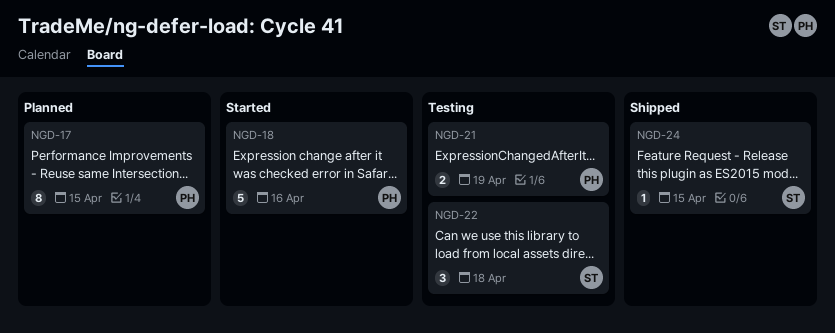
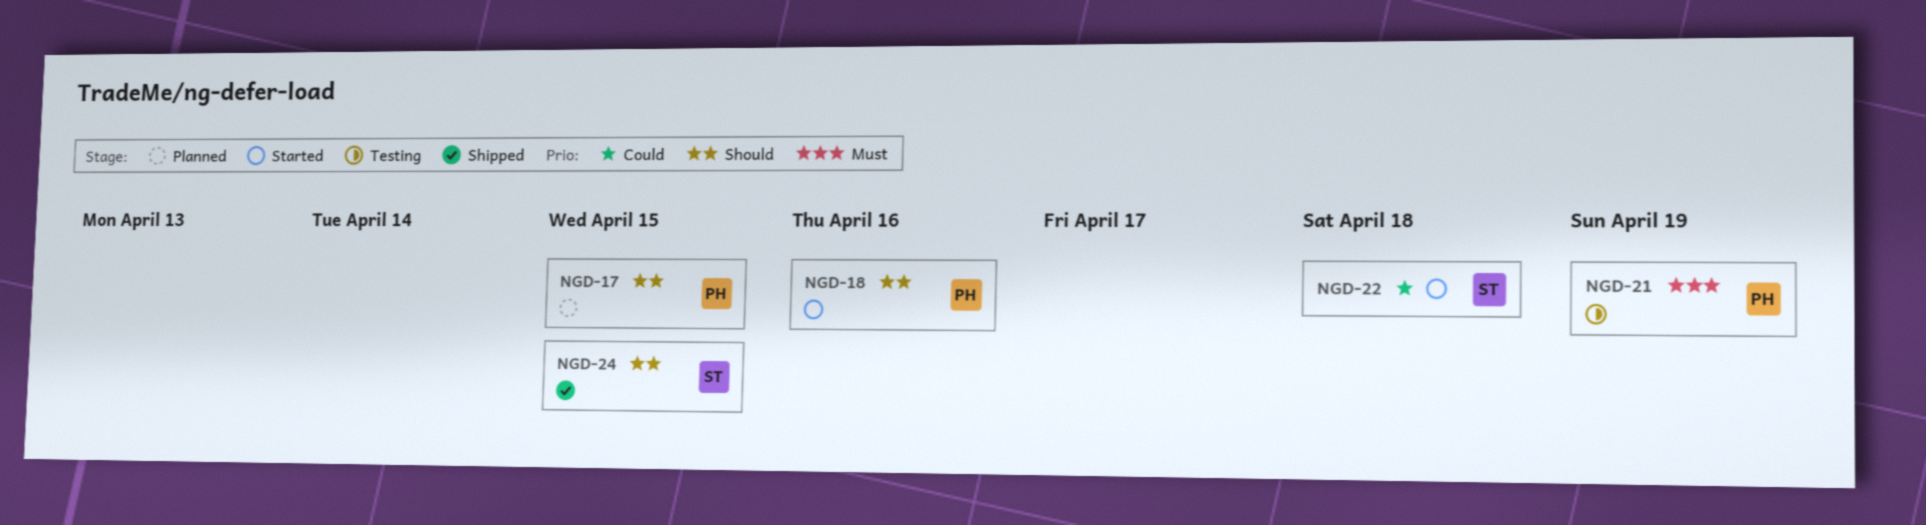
NGD-22, status: Testing -> Started

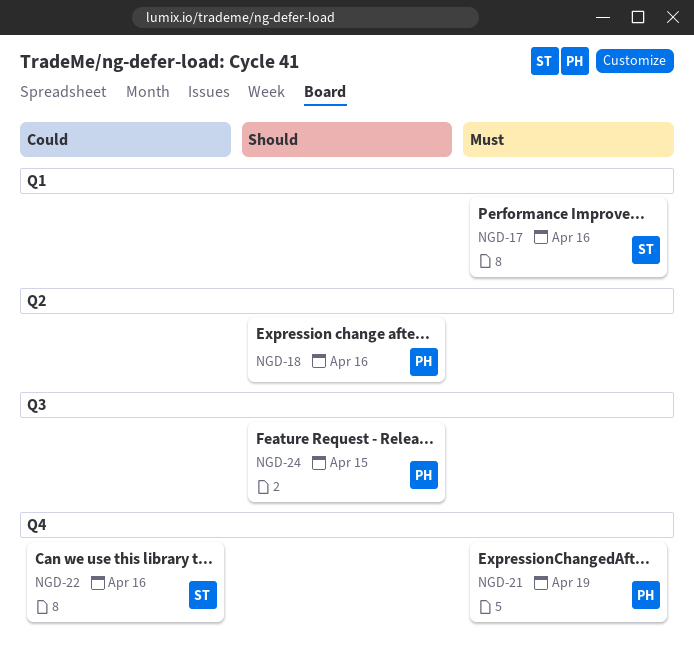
NGD-17, owner: PH -> ST
NGD-17, priority: Should -> Must
NGD-17, due: Apr 15 -> Apr 16
NGD-22, due: Apr 18 -> Apr 16
NGD-24, owner: ST -> PH

